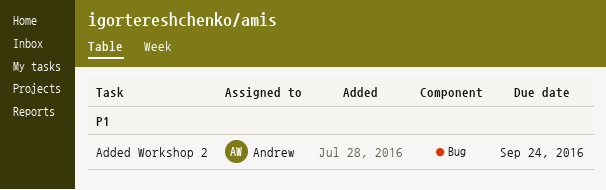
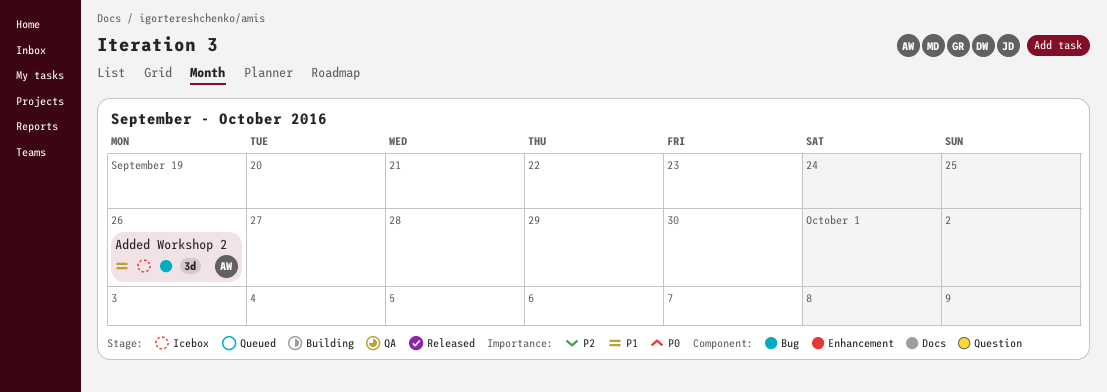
Added Workshop 2, due: Sep 24 -> Sep 26

